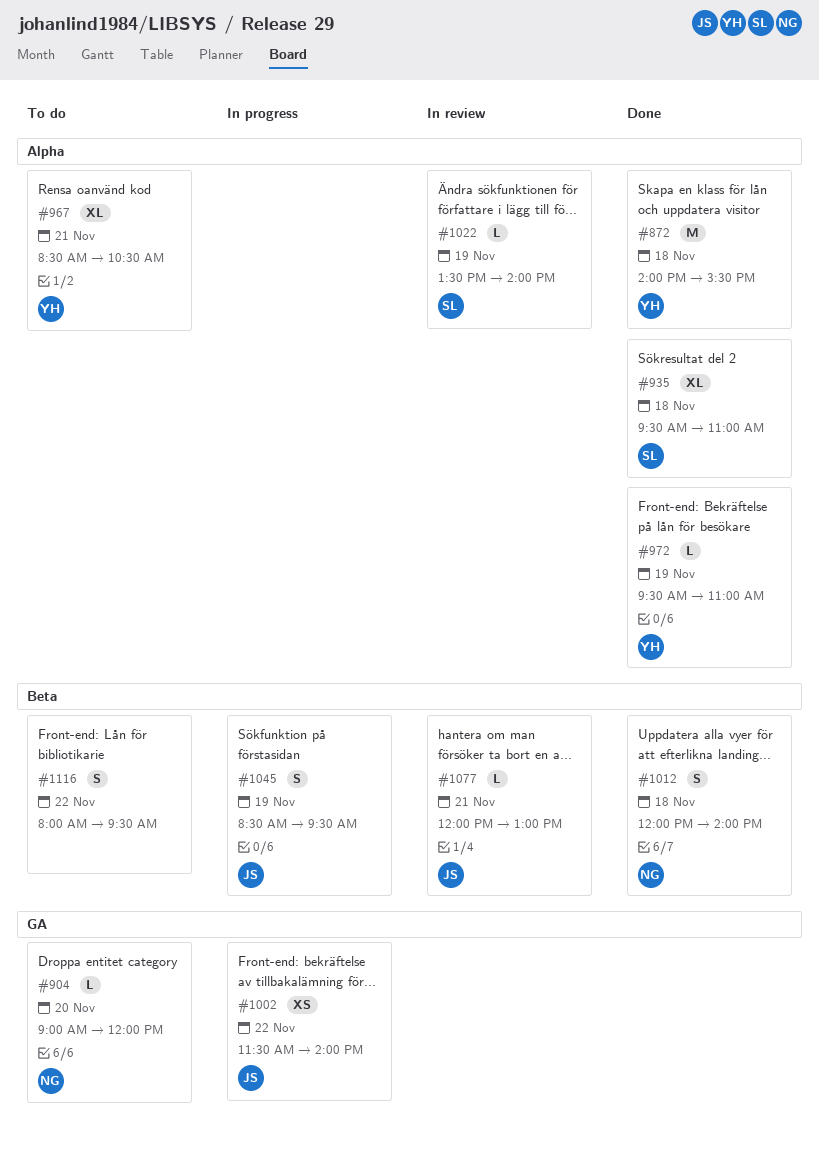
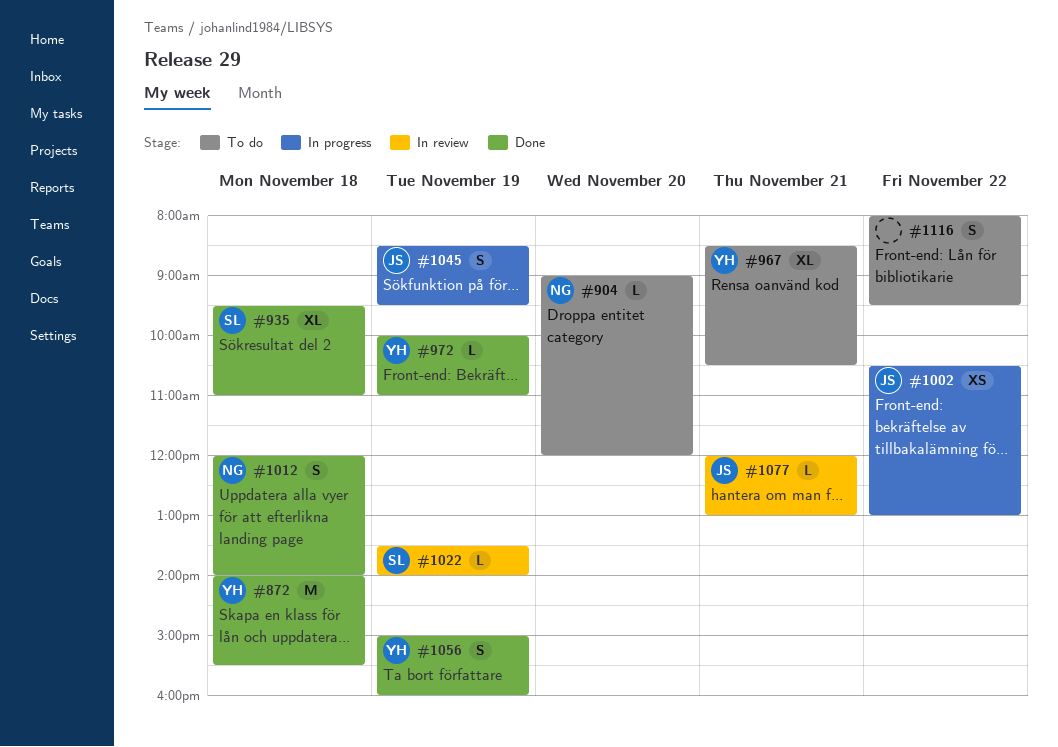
#972, begins: 09:30 -> 10:00
#1002, begins: 11:30 -> 10:30
#1002, ends: 14:00 -> 13:00
#1056: none -> present

